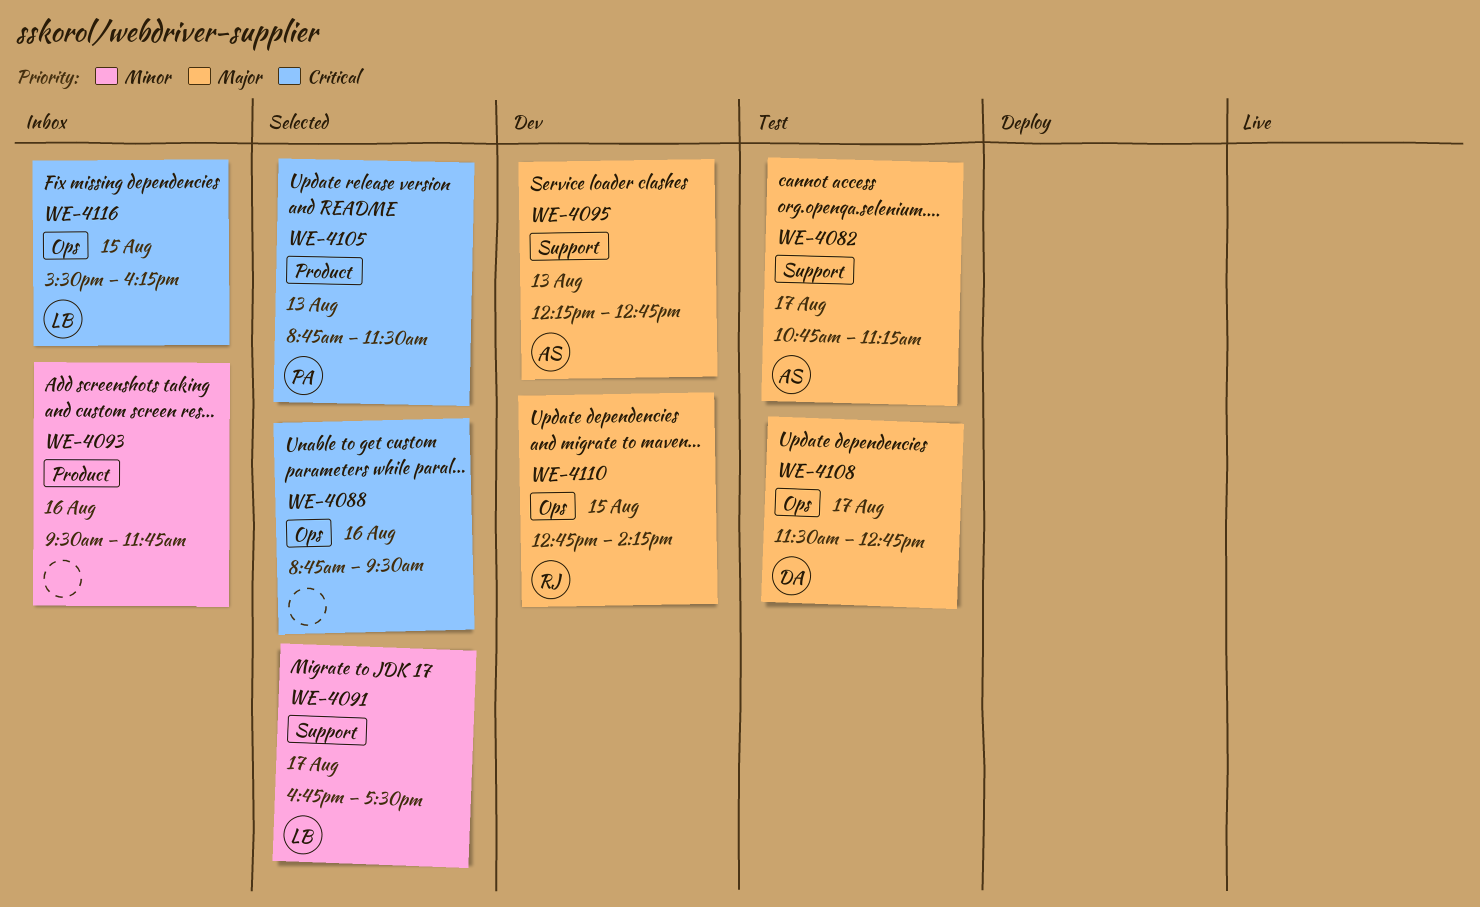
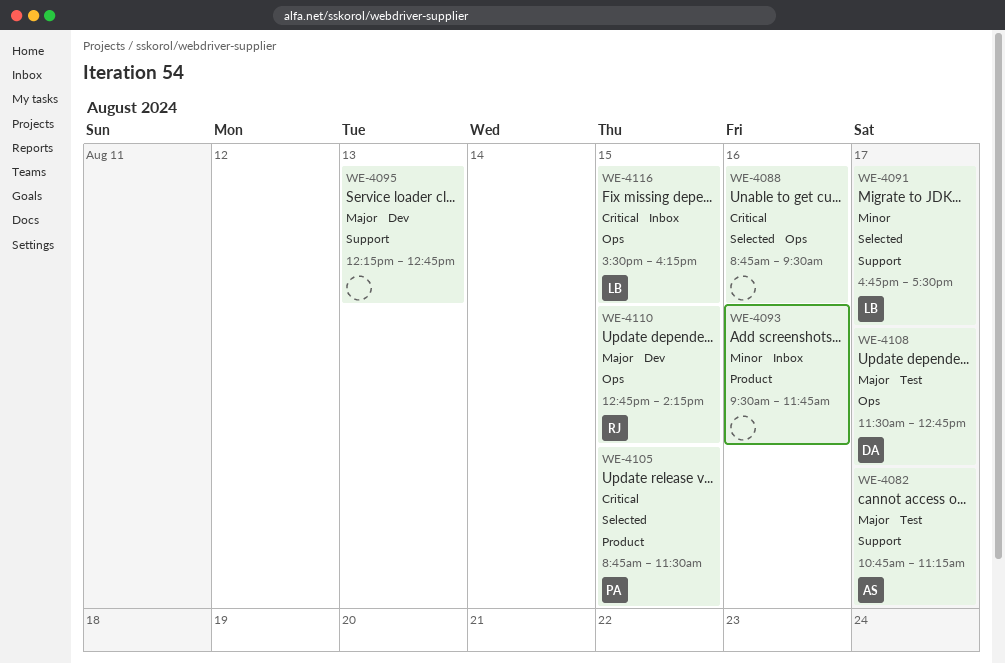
WE-4095, owner: AS -> none
WE-4105, day: Aug 13 -> Aug 15

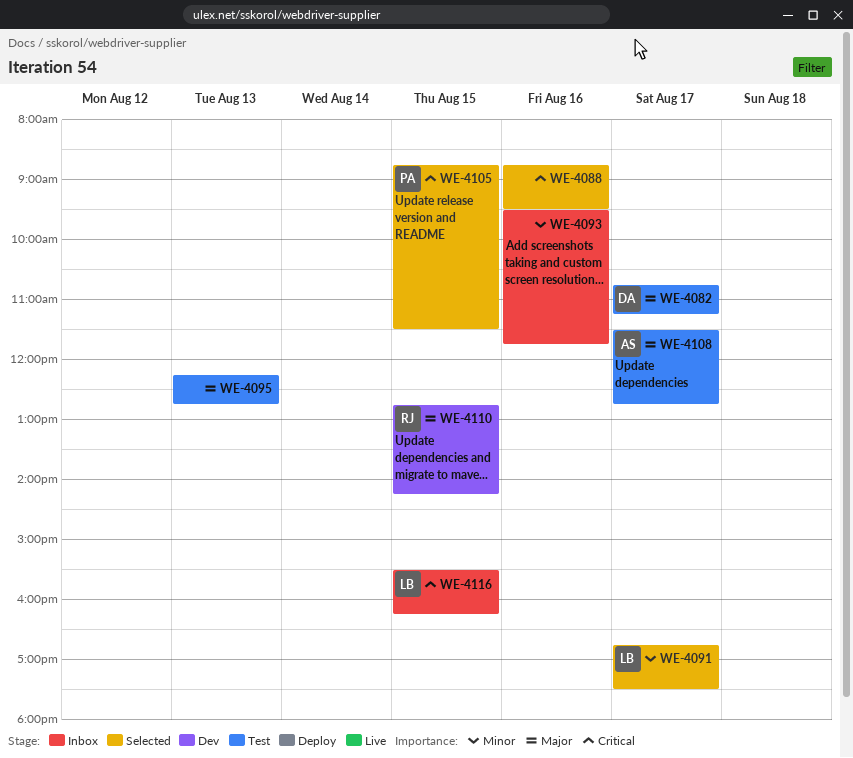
WE-4082, owner: AS -> DA
WE-4095, status: Dev -> Test
WE-4108, owner: DA -> AS

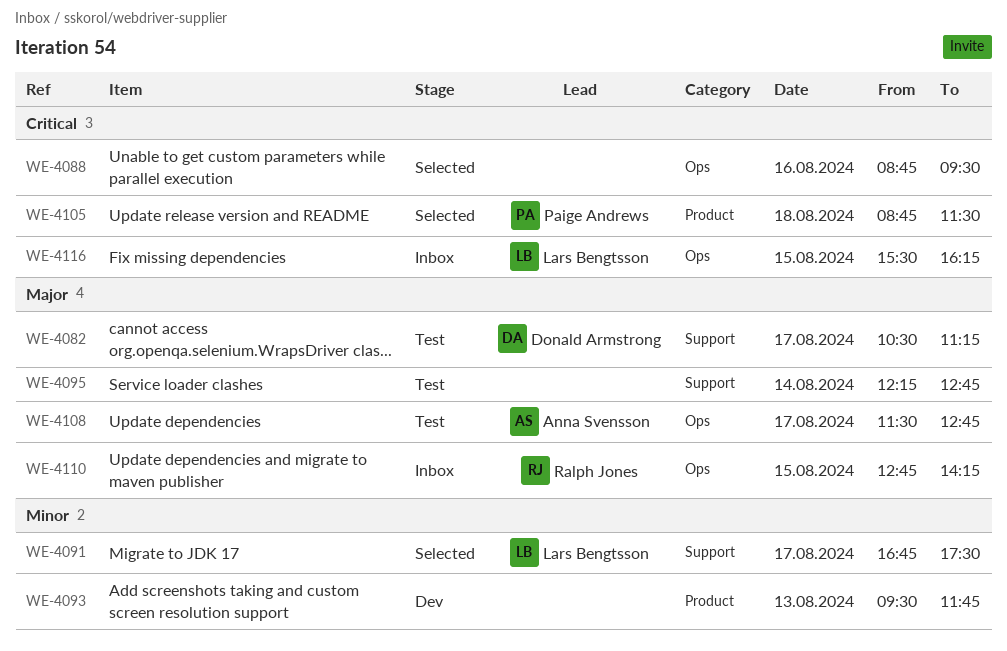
WE-4082, begins: 10:45 -> 10:30
WE-4093, status: Inbox -> Dev
WE-4093, day: Aug 16 -> Aug 13
WE-4095, day: Aug 13 -> Aug 14
WE-4105, day: Aug 15 -> Aug 18
WE-4110, status: Dev -> Inbox

